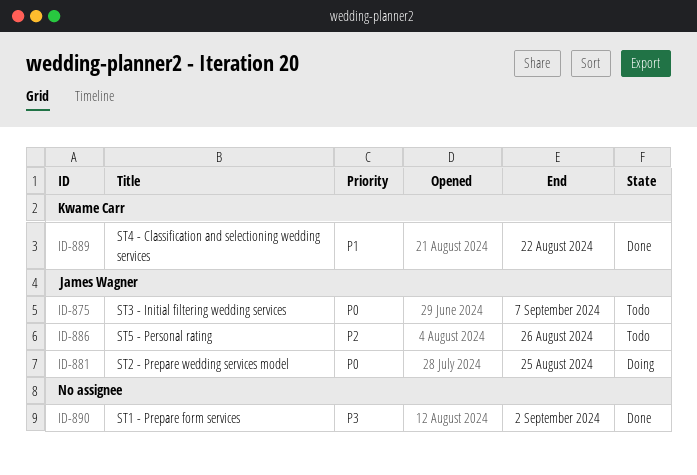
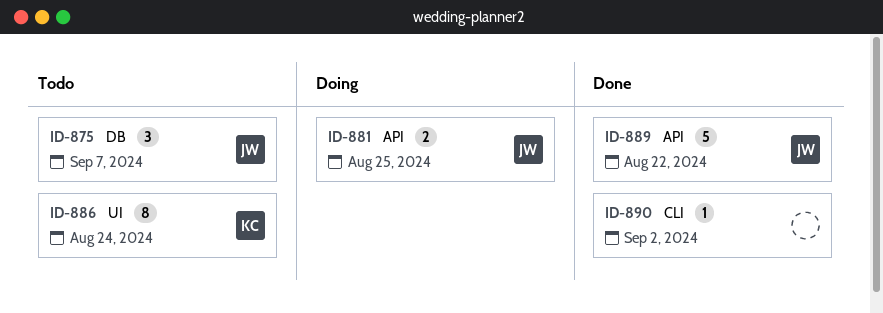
ID-886, owner: James Wagner -> Kwame Carr
ID-886, due: Aug 26 -> Aug 24
ID-889, owner: Kwame Carr -> James Wagner

